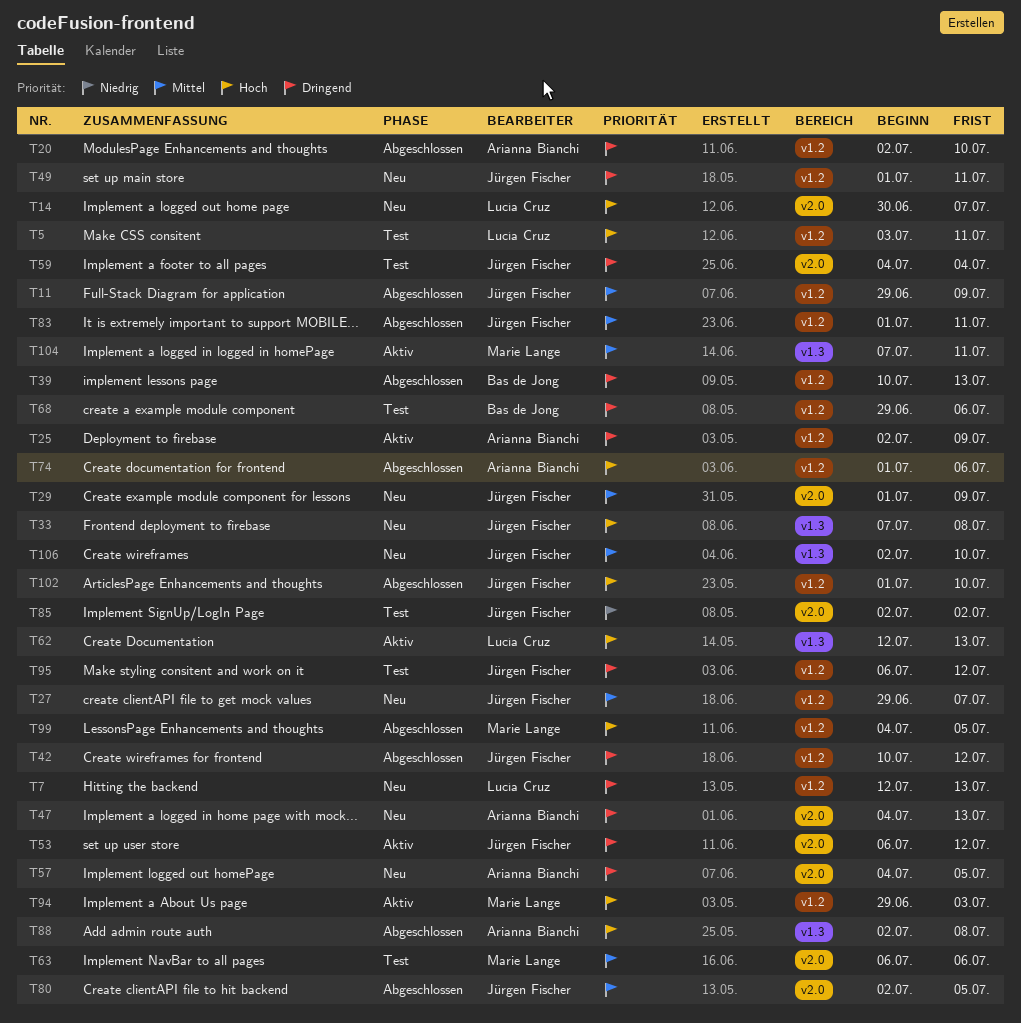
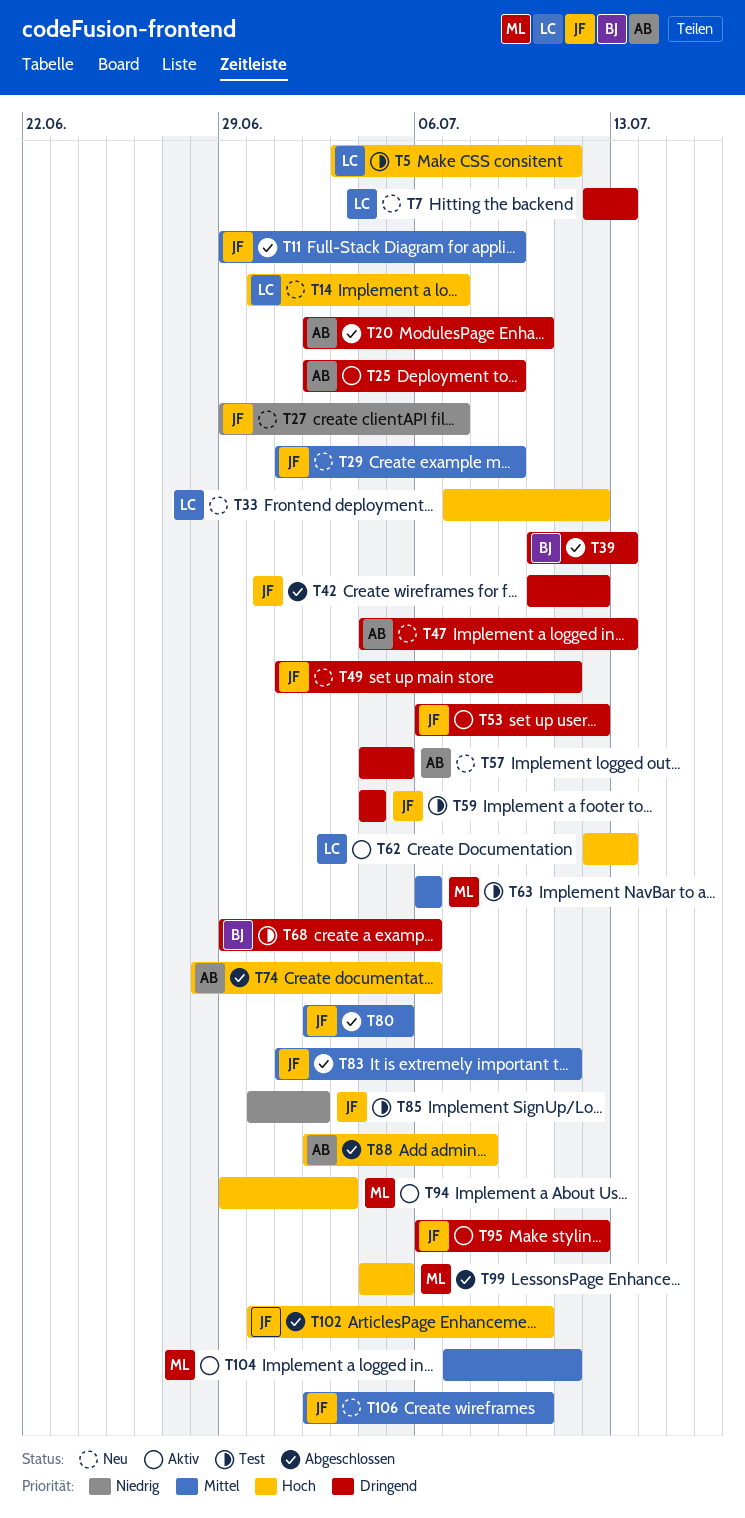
T27, priority: Mittel -> Niedrig
T33, owner: Jürgen Fischer -> Lucía Cruz
T33, due: Jul 8 -> Jul 12
T74, start: Jul 1 -> Jun 28
T85, start: Jul 2 -> Jun 30
T95, status: Test -> Aktiv
T102, start: Jul 1 -> Jun 30

